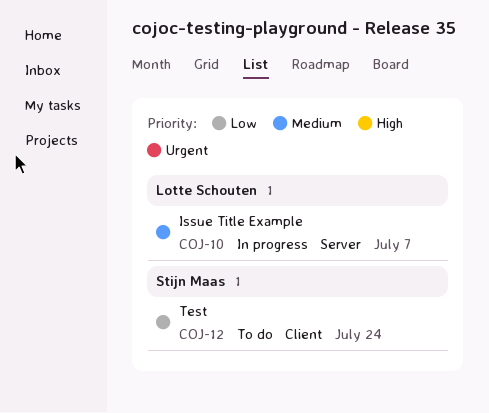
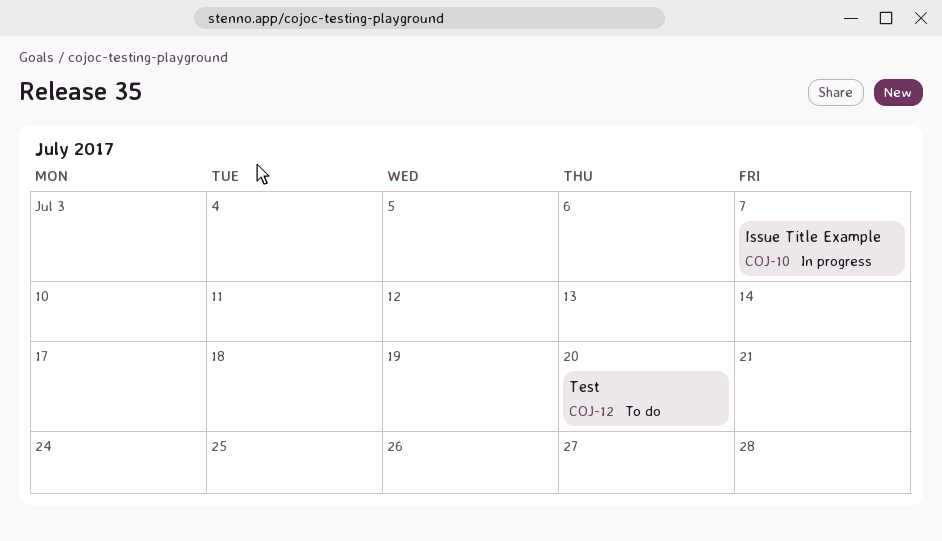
COJ-12, due: Jul 24 -> Jul 20

